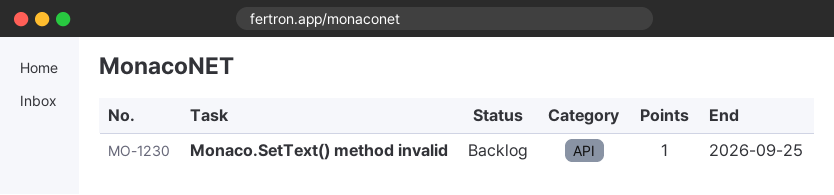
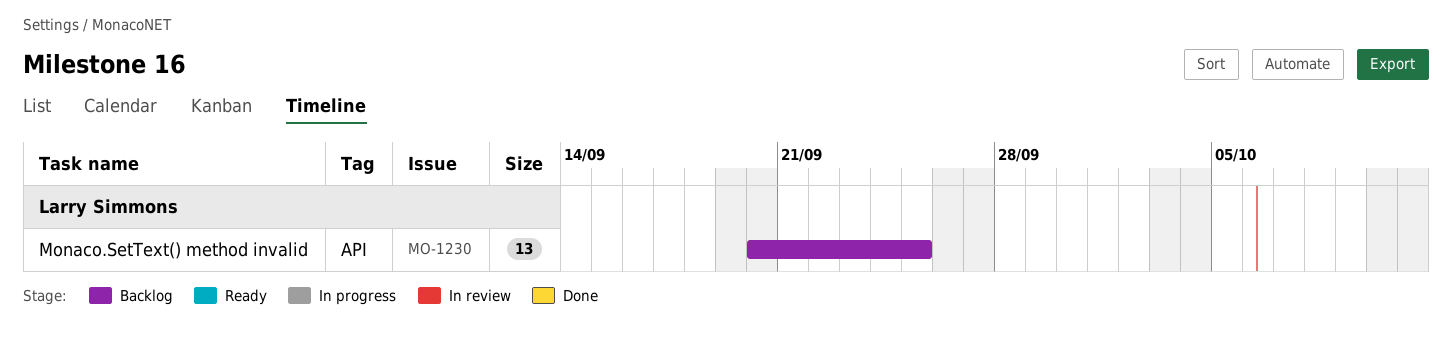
MO-1230, estimate: 1 -> 13

